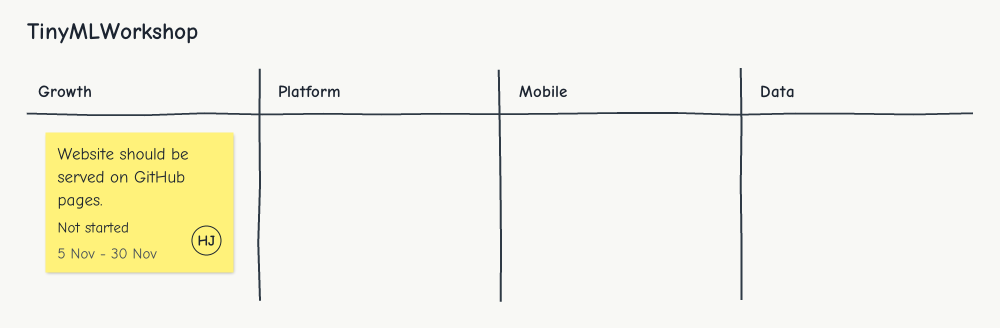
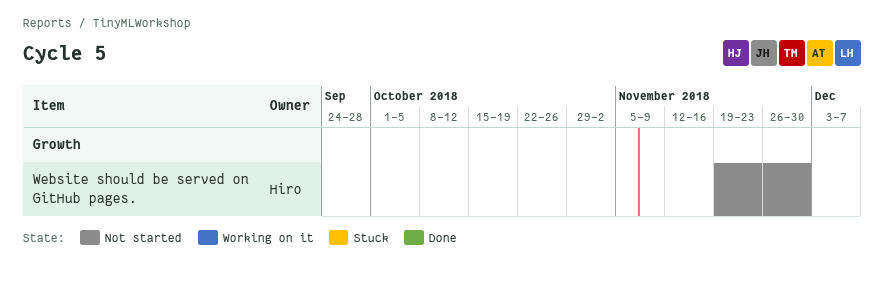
Website should be served on GitHub pages., start: Nov 5 -> Nov 19

